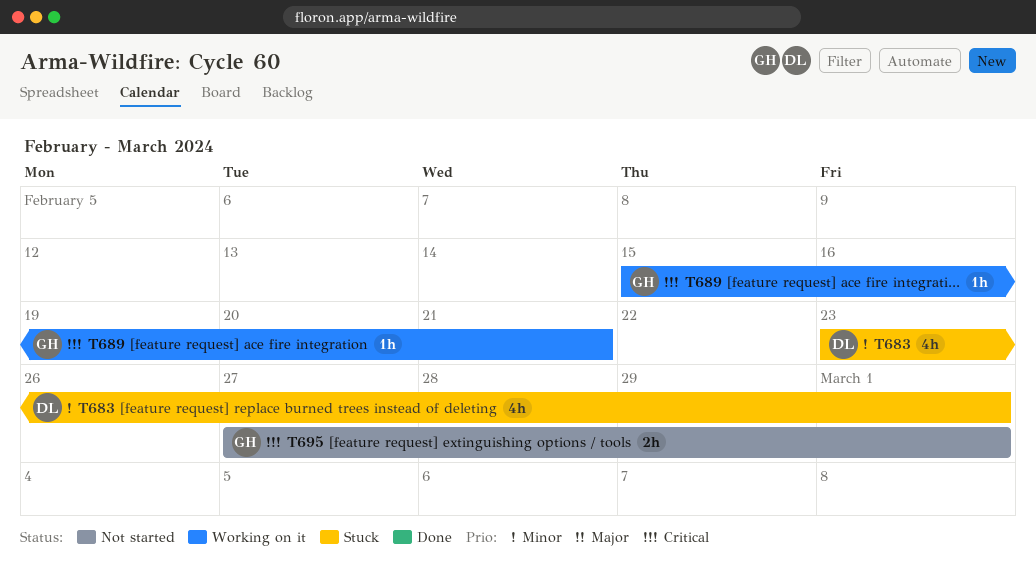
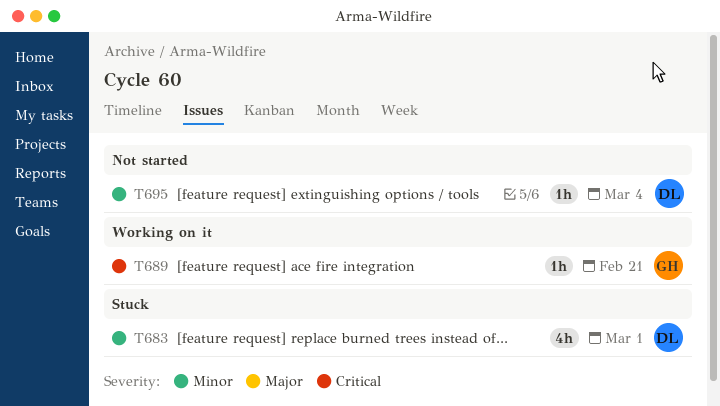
T695, owner: GH -> DL
T695, priority: Critical -> Minor
T695, estimate: 2h -> 1h
T695, due: Mar 1 -> Mar 4

